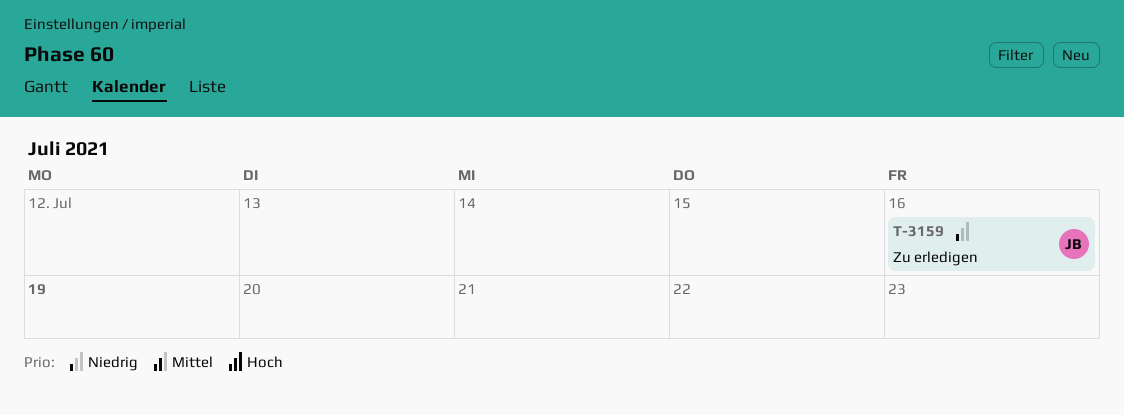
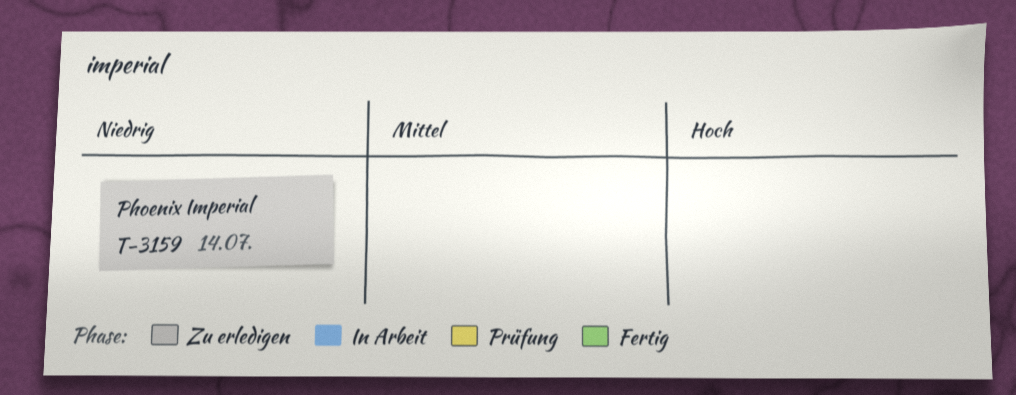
T-3159, due: Jul 16 -> Jul 14

